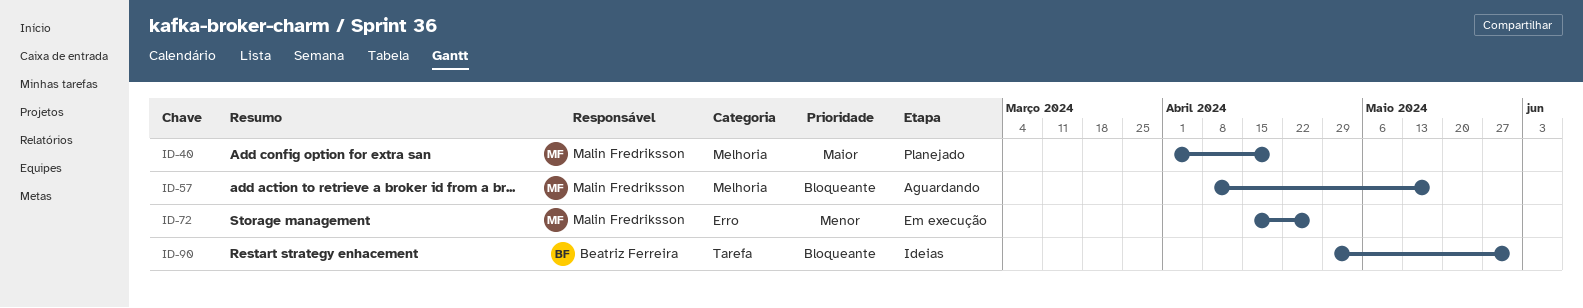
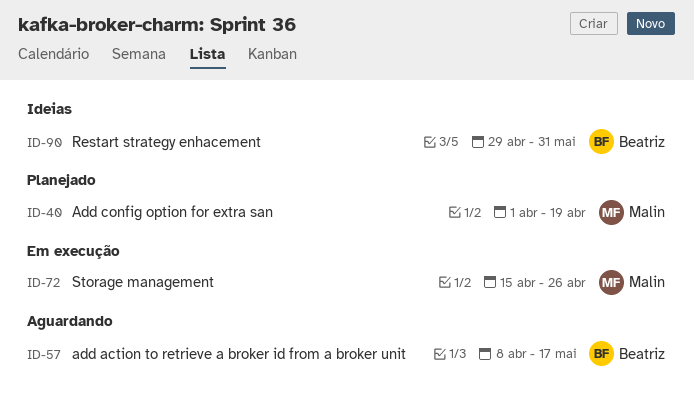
ID-57, owner: Malin Fredriksson -> Beatriz Ferreira

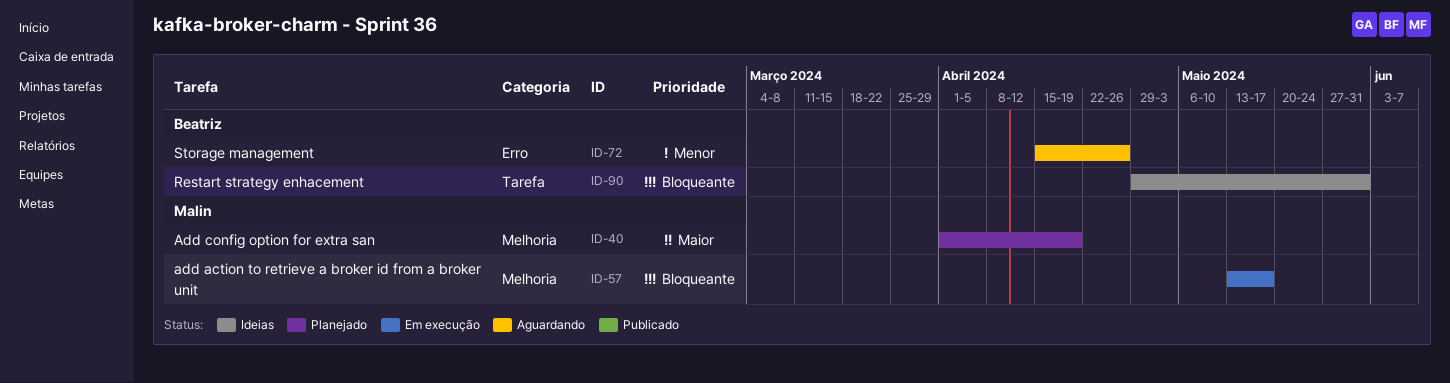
ID-57, status: Aguardando -> Em execução
ID-57, owner: Beatriz -> Malin
ID-57, start: Apr 8 -> May 13
ID-72, status: Em execução -> Aguardando
ID-72, owner: Malin -> Beatriz

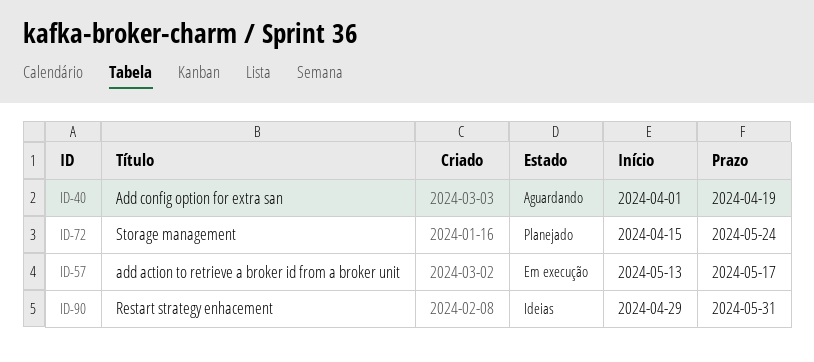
ID-40, status: Planejado -> Aguardando
ID-72, status: Aguardando -> Planejado
ID-72, due: Apr 26 -> May 24

